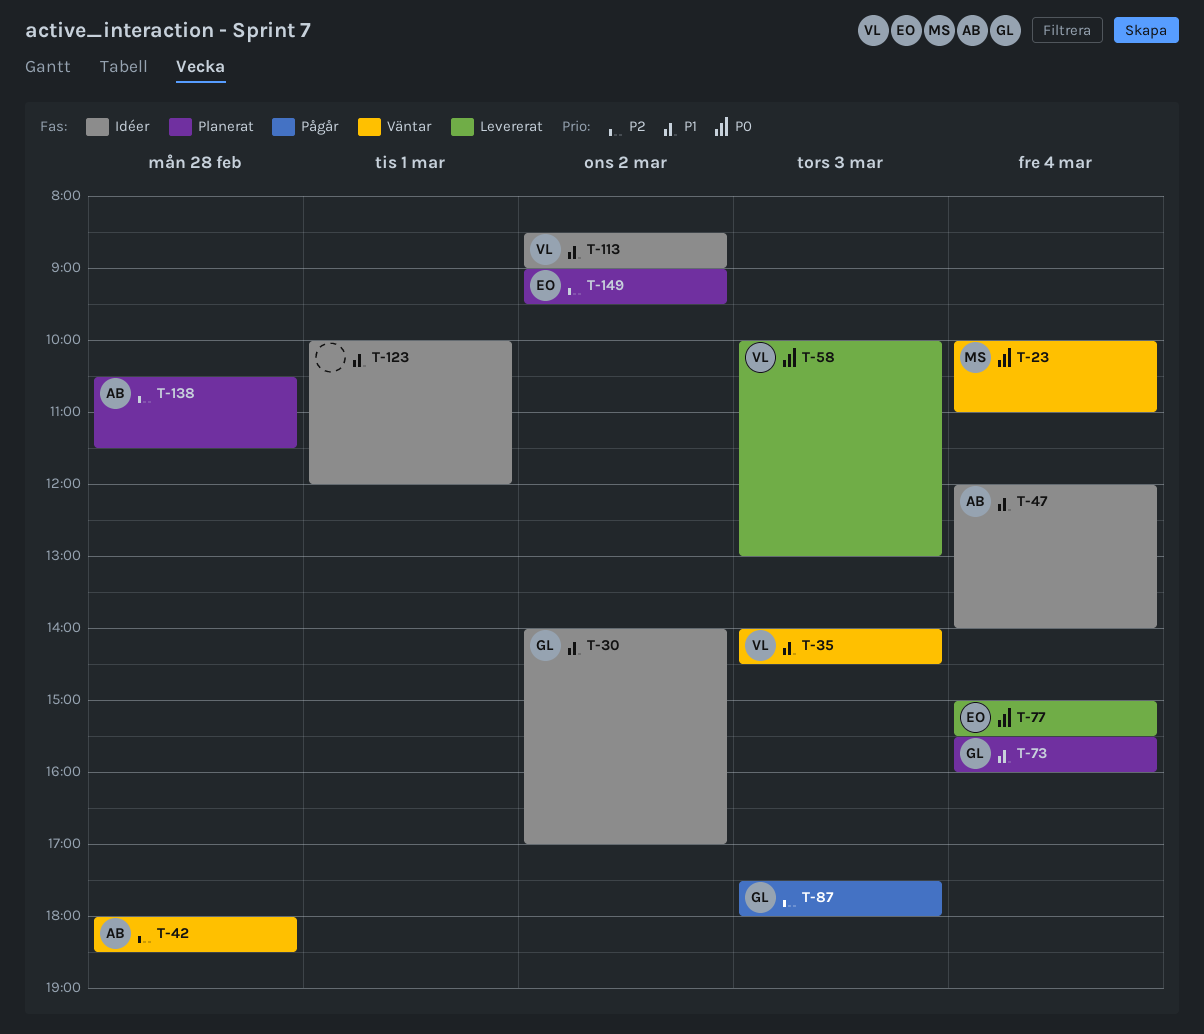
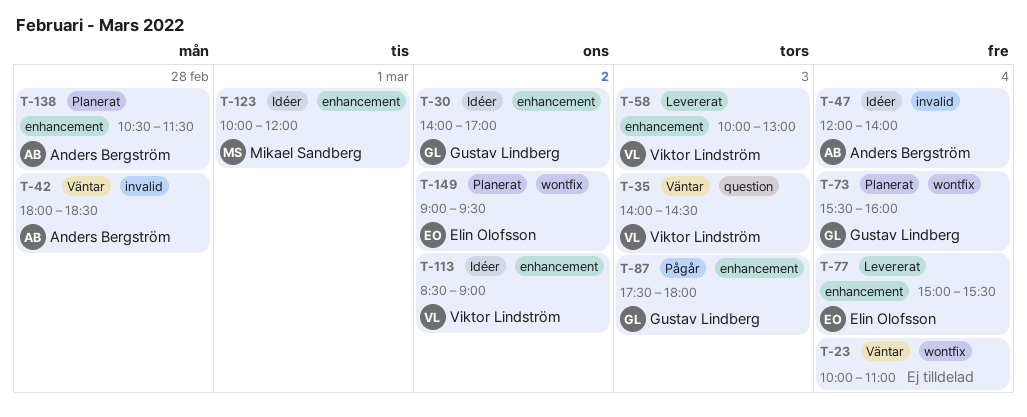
T-23, owner: Mikael Sandberg -> none
T-123, owner: none -> Mikael Sandberg

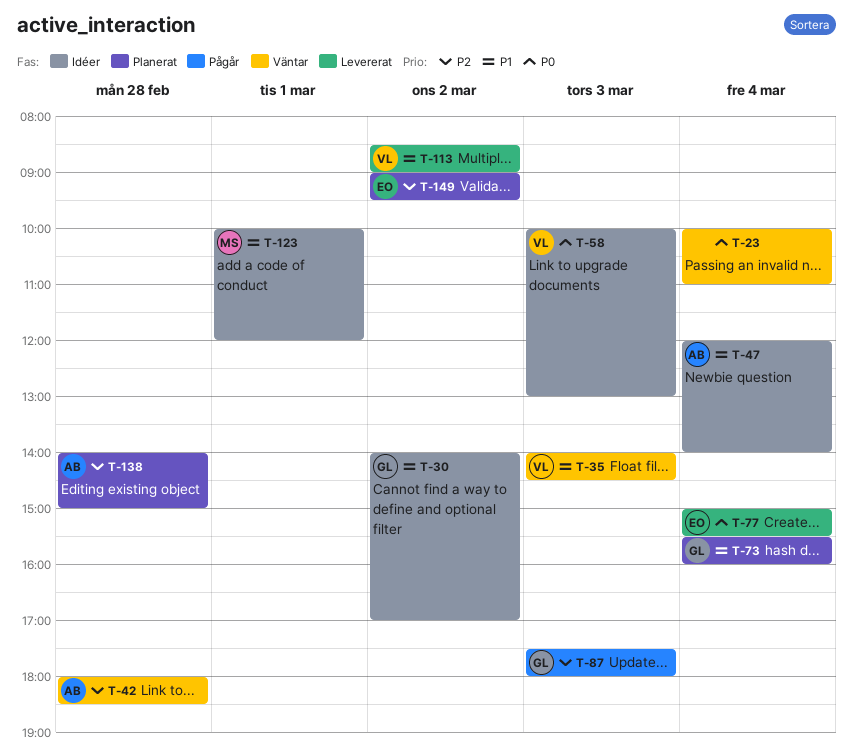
T-58, status: Levererat -> Idéer
T-113, status: Idéer -> Levererat
T-138, begins: 10:30 -> 14:00
T-138, ends: 11:30 -> 15:00

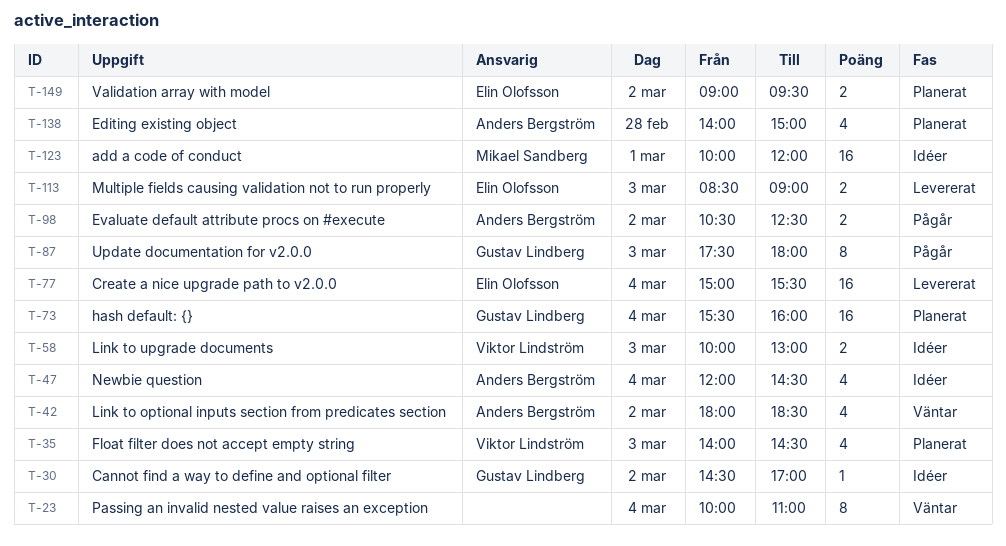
T-30, begins: 14:00 -> 14:30
T-35, status: Väntar -> Planerat
T-42, day: Feb 28 -> Mar 2
T-47, ends: 14:00 -> 14:30
T-98: none -> present
T-113, owner: Viktor Lindström -> Elin Olofsson
T-113, day: Mar 2 -> Mar 3

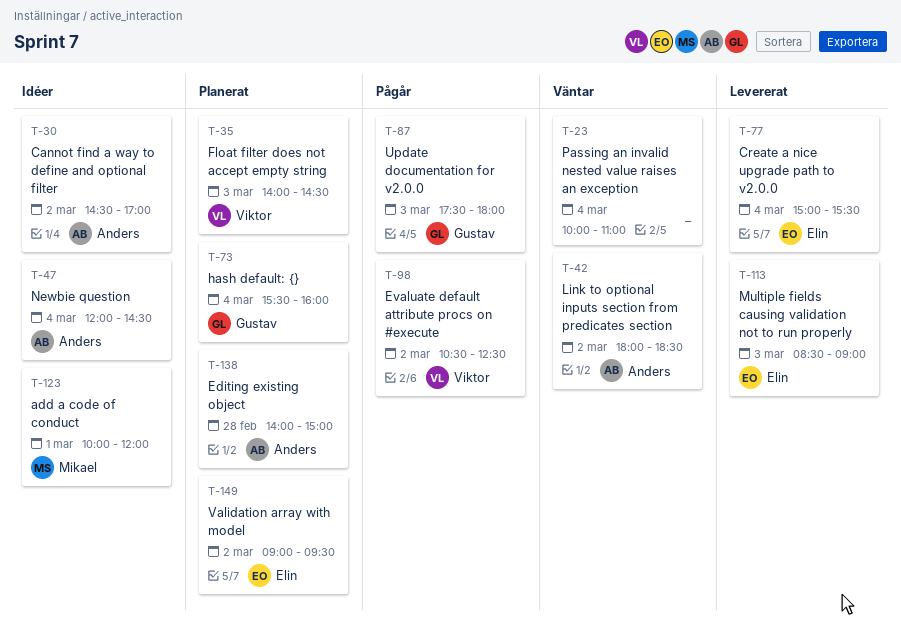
T-30, owner: Gustav Lindberg -> Anders Bergström
T-58: present -> none
T-98, owner: Anders Bergström -> Viktor Lindström

